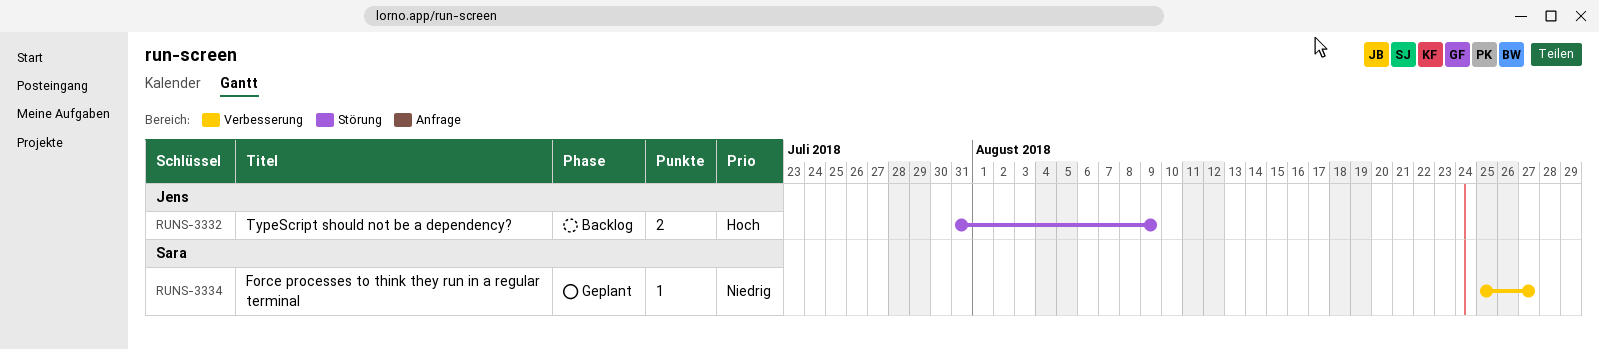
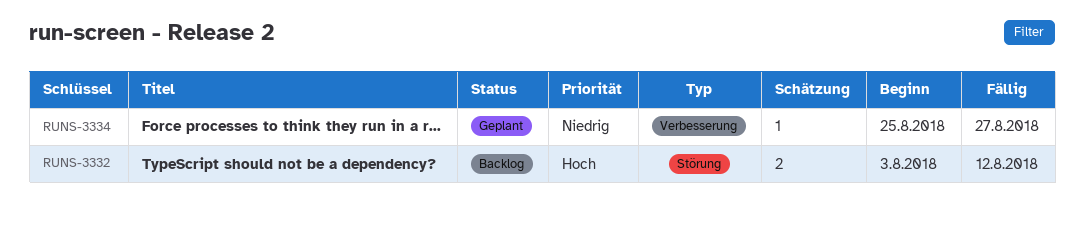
RUNS-3332, start: Jul 31 -> Aug 3
RUNS-3332, due: Aug 9 -> Aug 12

